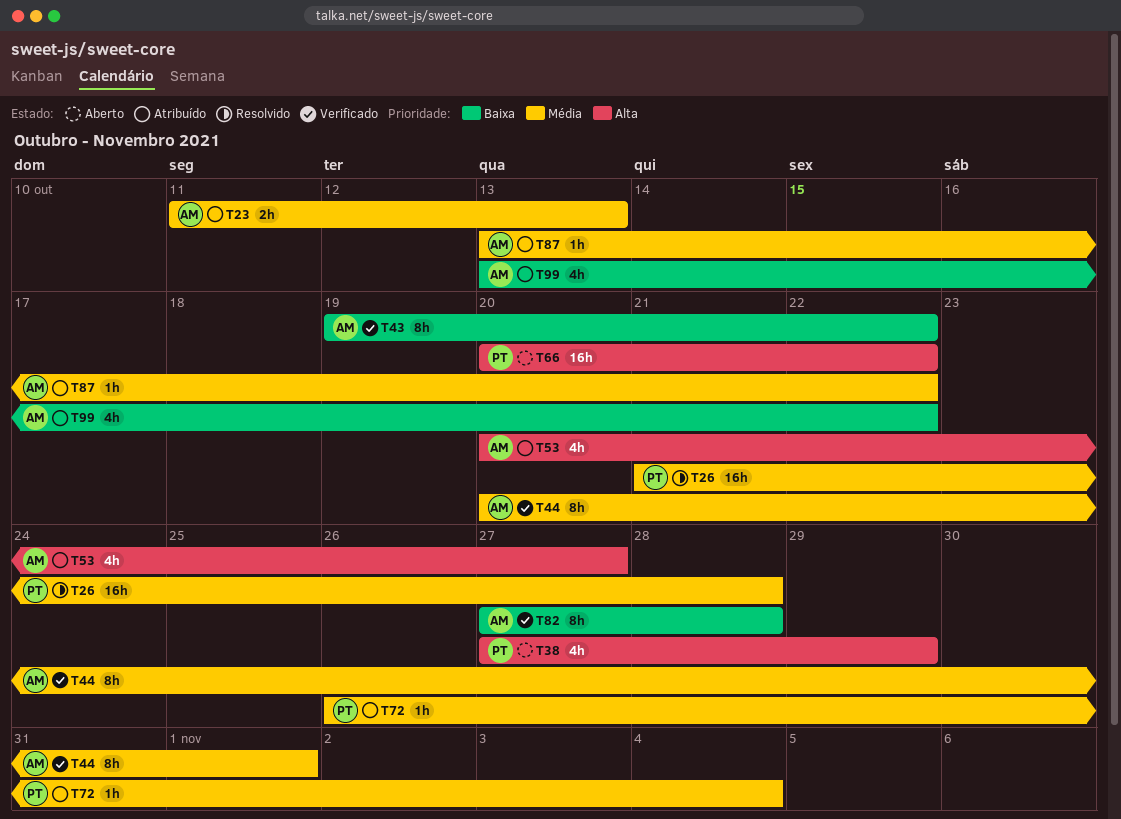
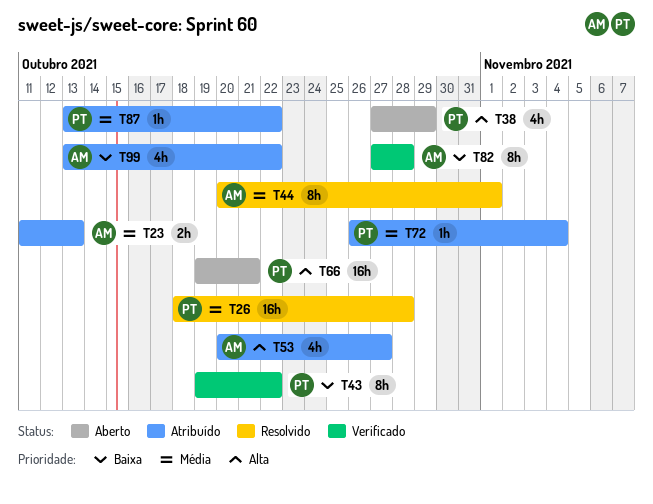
T26, start: Oct 21 -> Oct 18
T43, owner: AM -> PT
T44, status: Verificado -> Resolvido
T66, start: Oct 20 -> Oct 19
T66, due: Oct 22 -> Oct 21
T87, owner: AM -> PT

